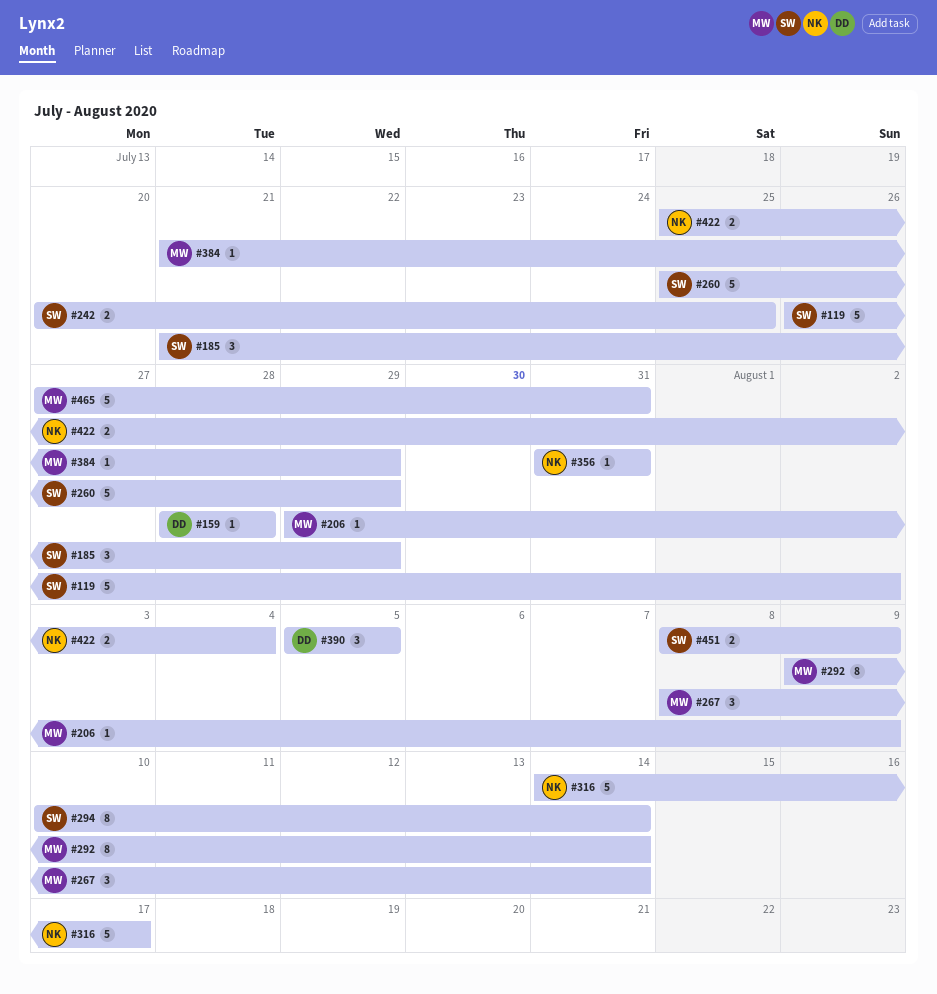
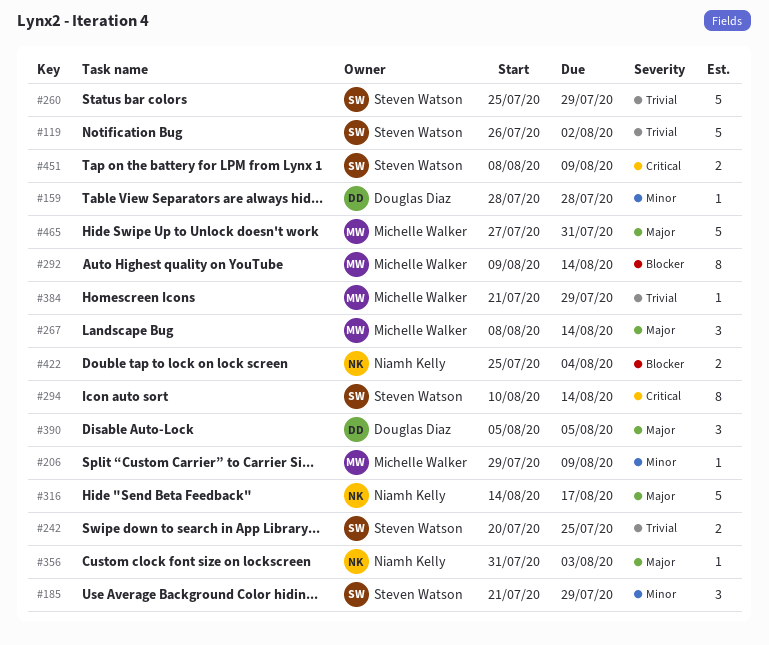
#356, due: Jul 31 -> Aug 3

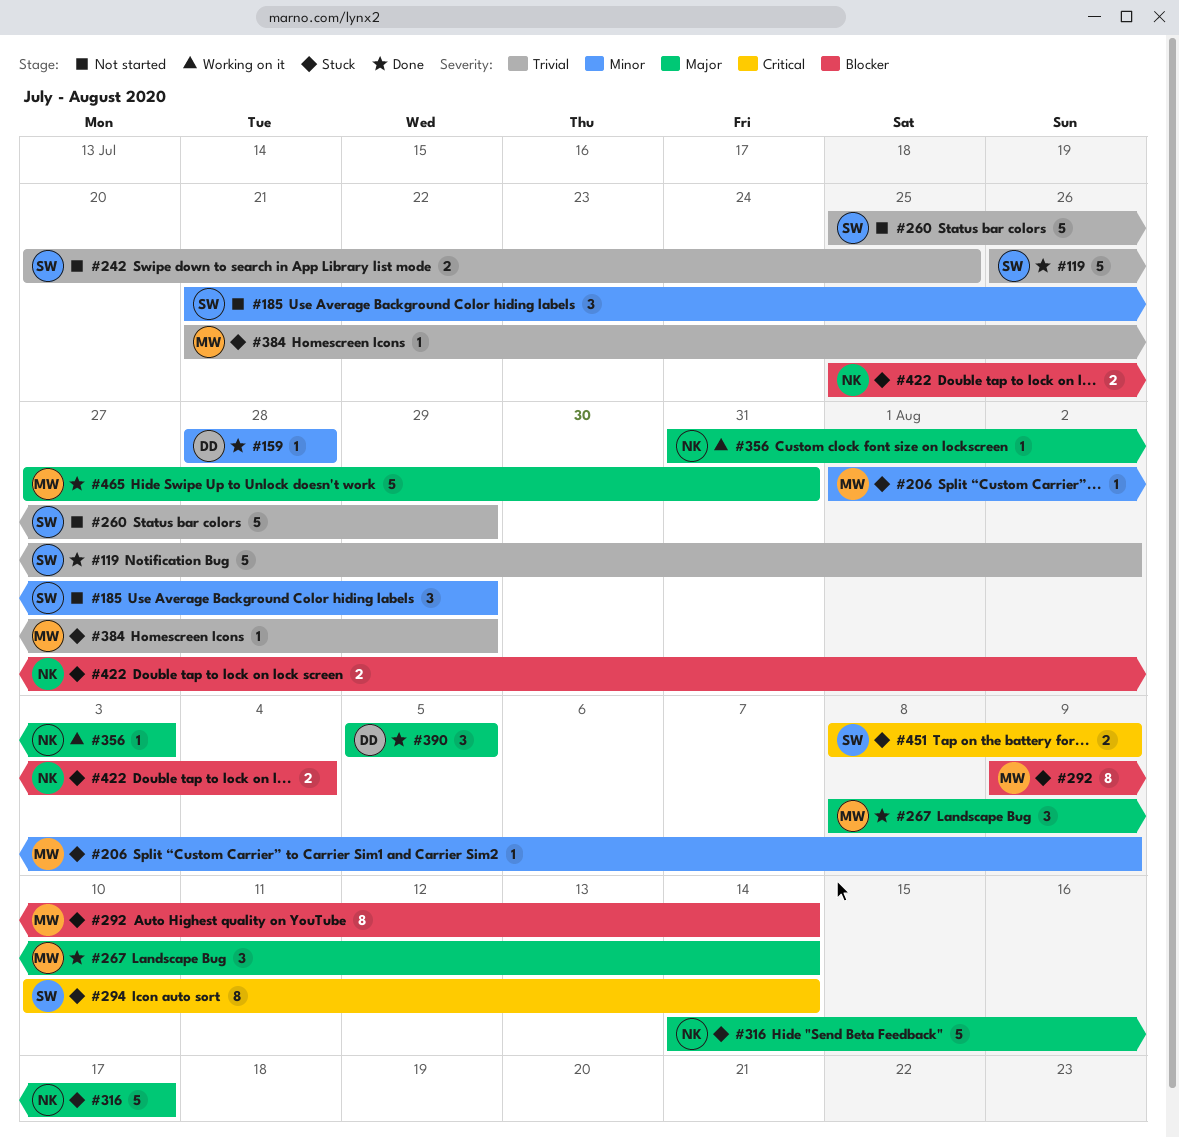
#206, start: Jul 29 -> Aug 1

